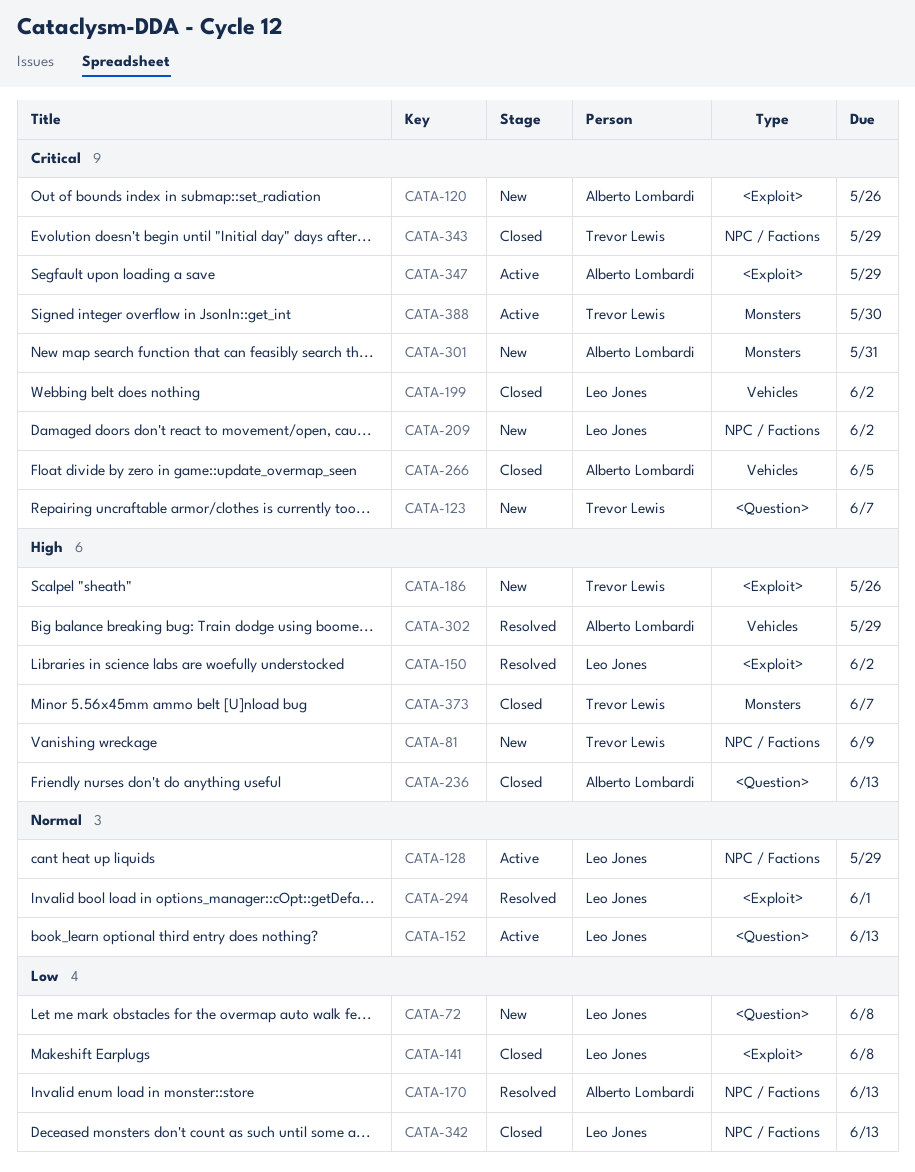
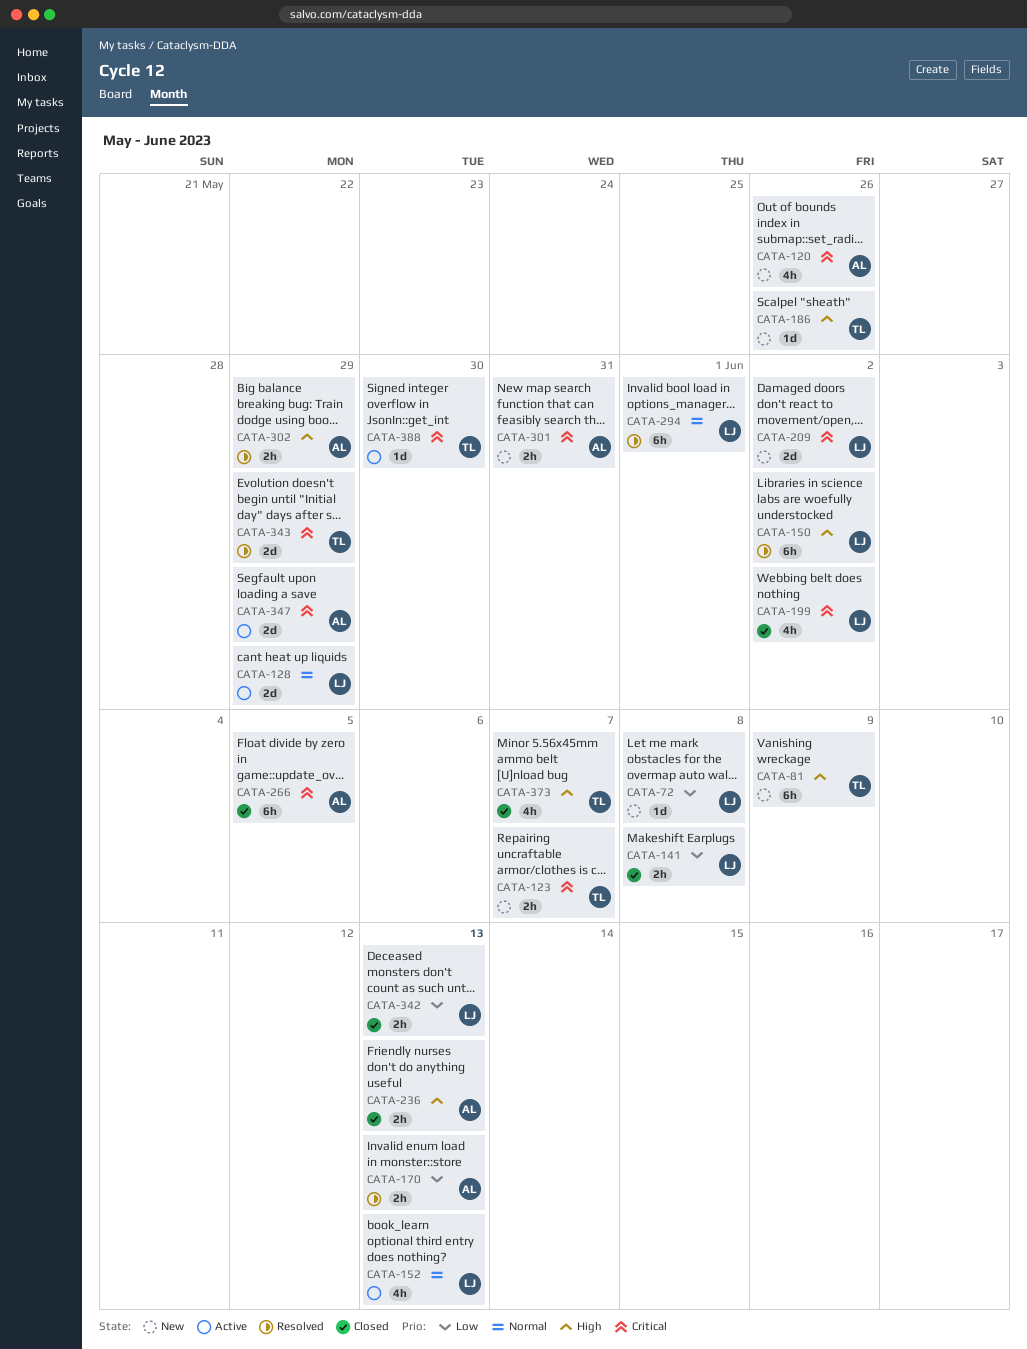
CATA-343, status: Closed -> Resolved

